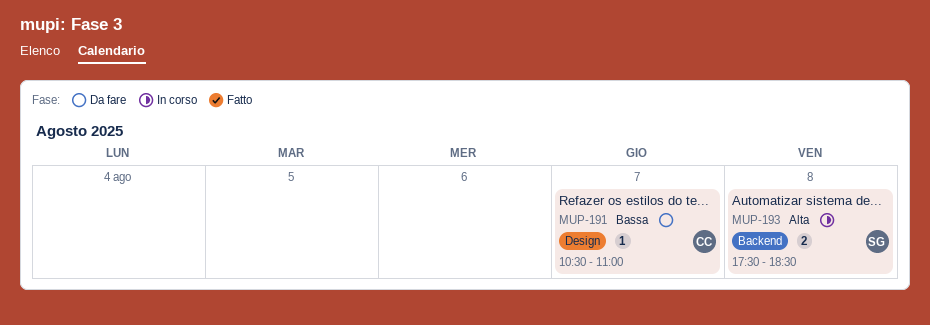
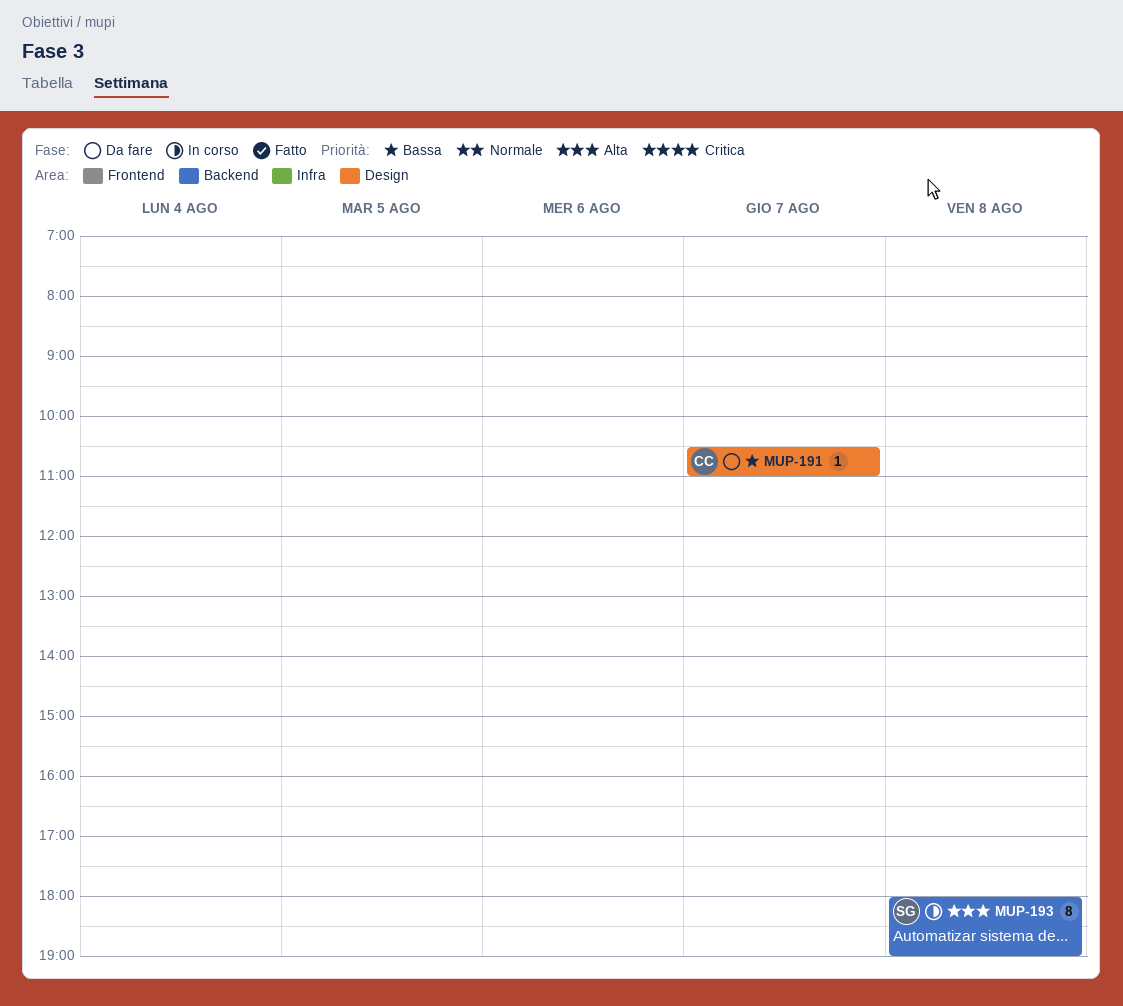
MUP-193, estimate: 2 -> 8
MUP-193, begins: 17:30 -> 18:00
MUP-193, ends: 18:30 -> 19:00

